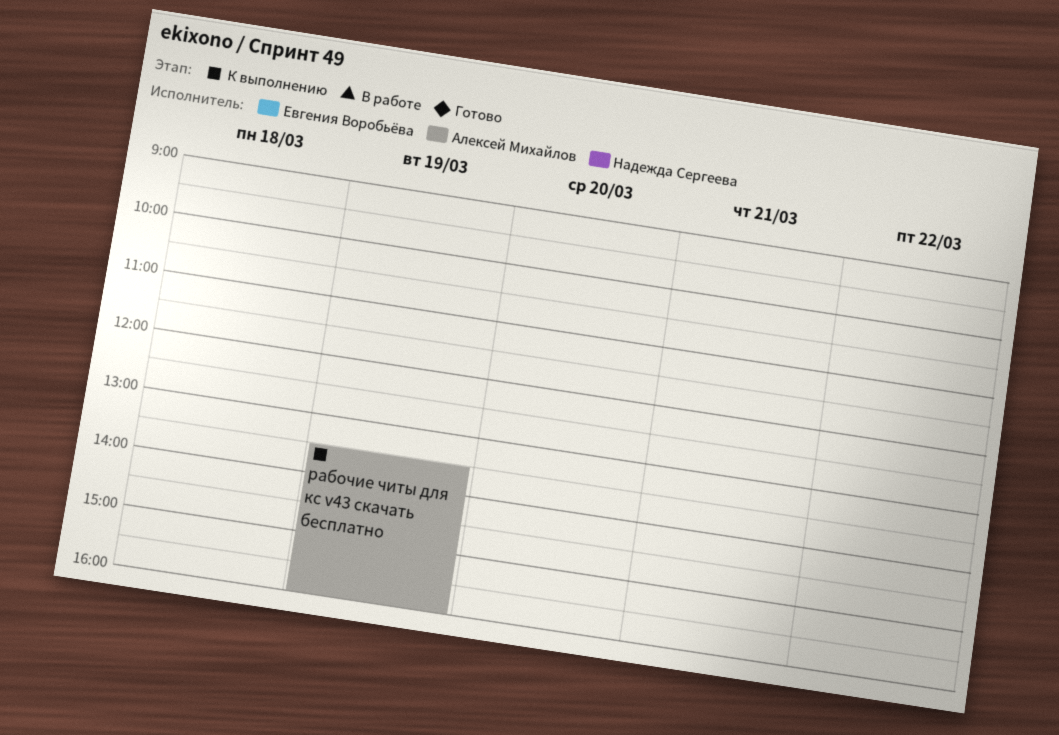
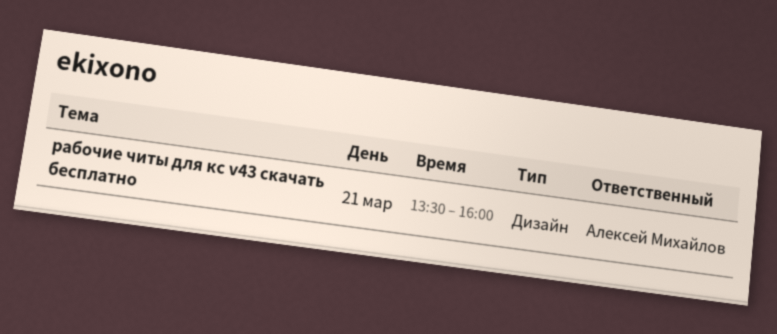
рабочие читы для кс v43 скачать бесплатно, day: Mar 19 -> Mar 21

